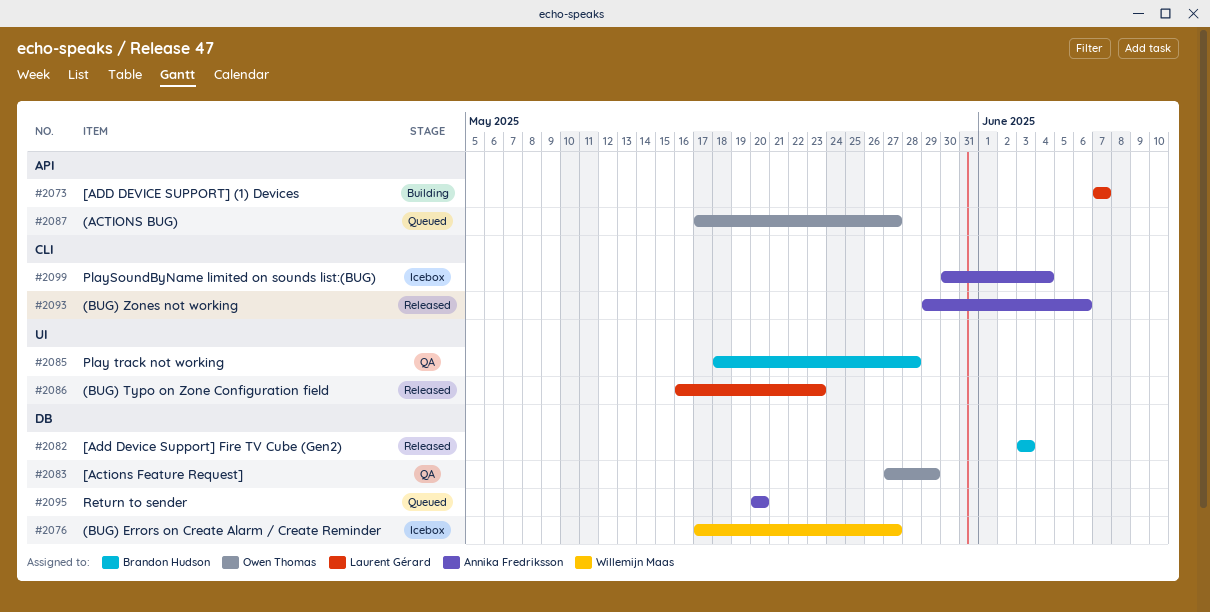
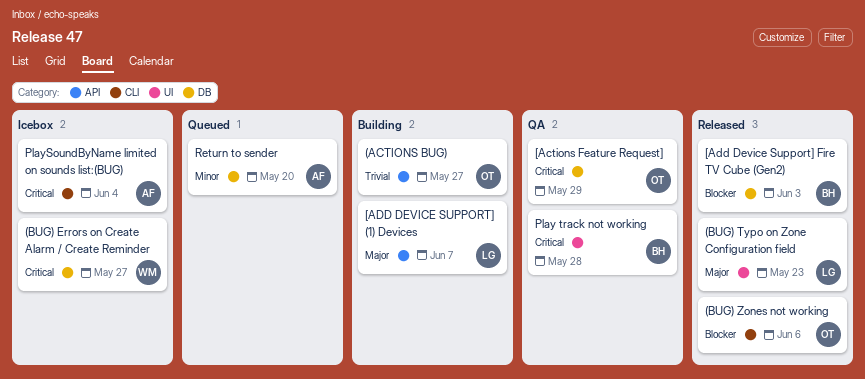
(ACTIONS BUG), status: Queued -> Building
(BUG) Zones not working, owner: Annika Fredriksson -> Owen Thomas

